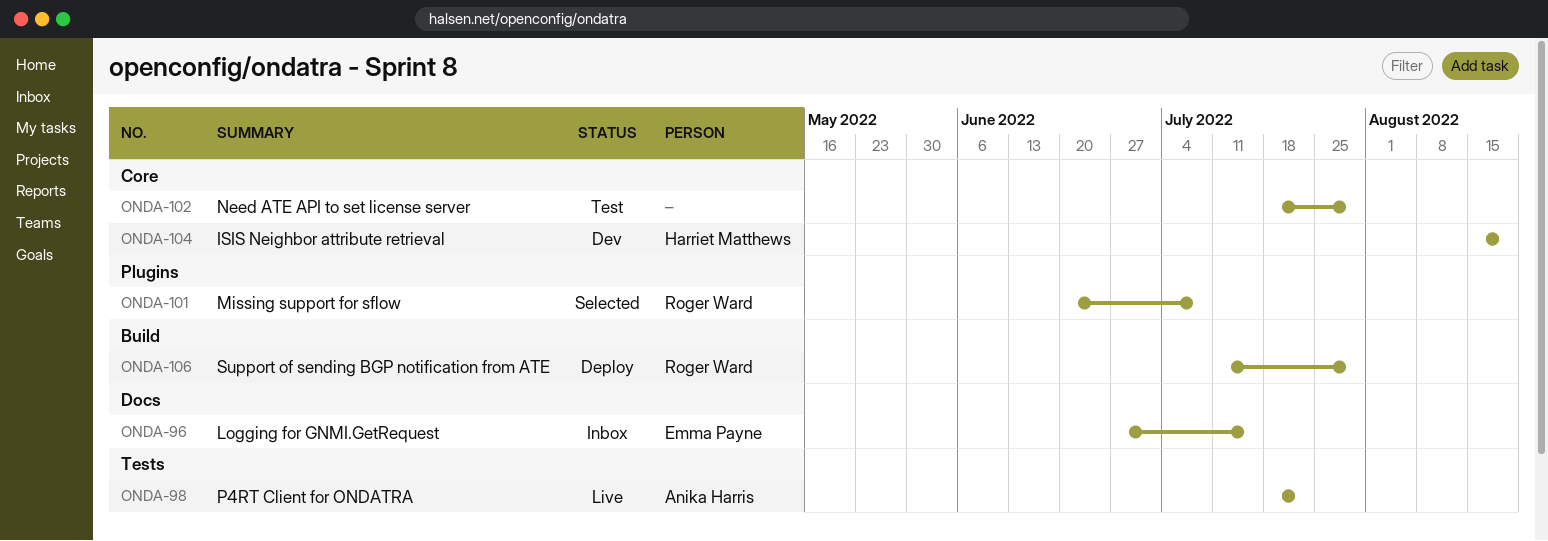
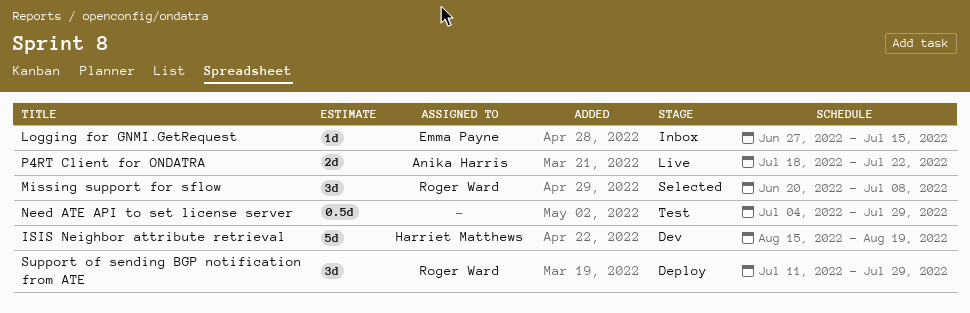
Need ATE API to set license server, start: Jul 18 -> Jul 4

